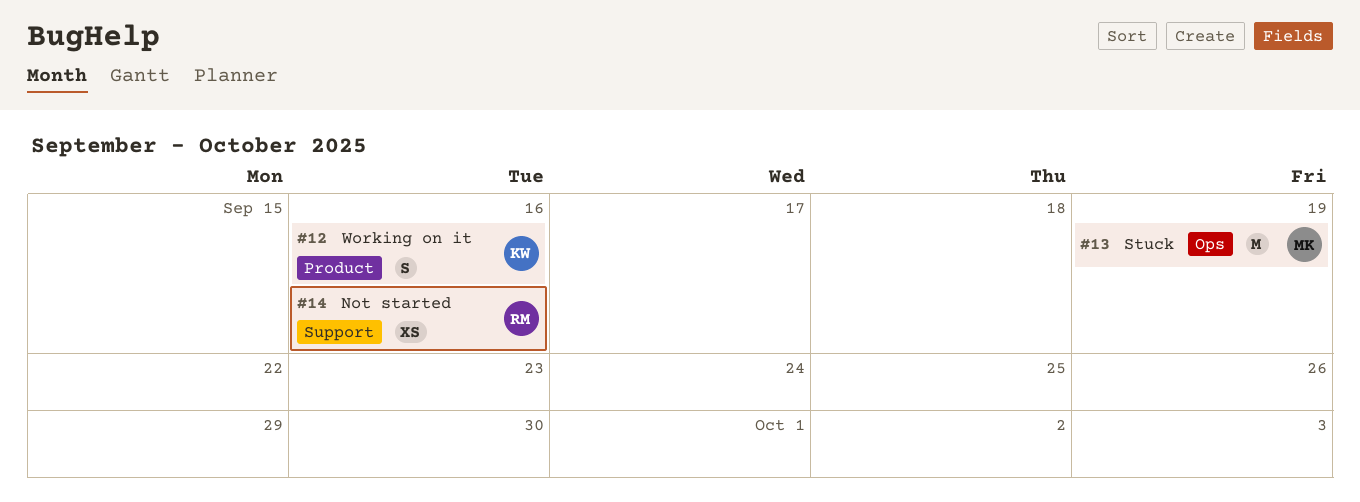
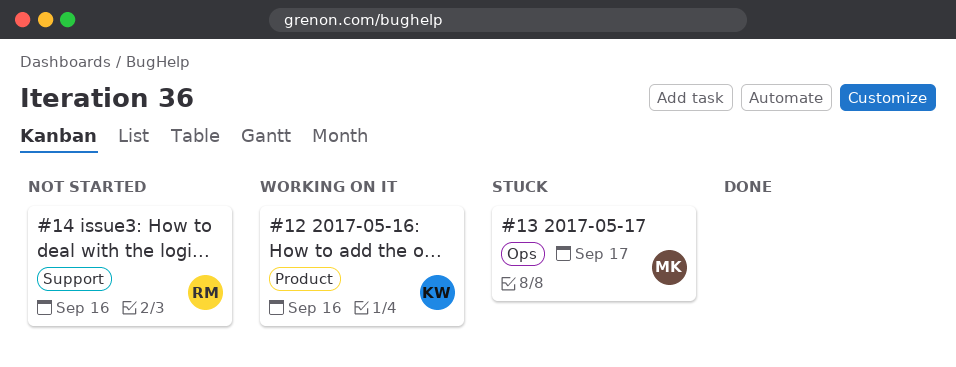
#13, due: Sep 19 -> Sep 17

